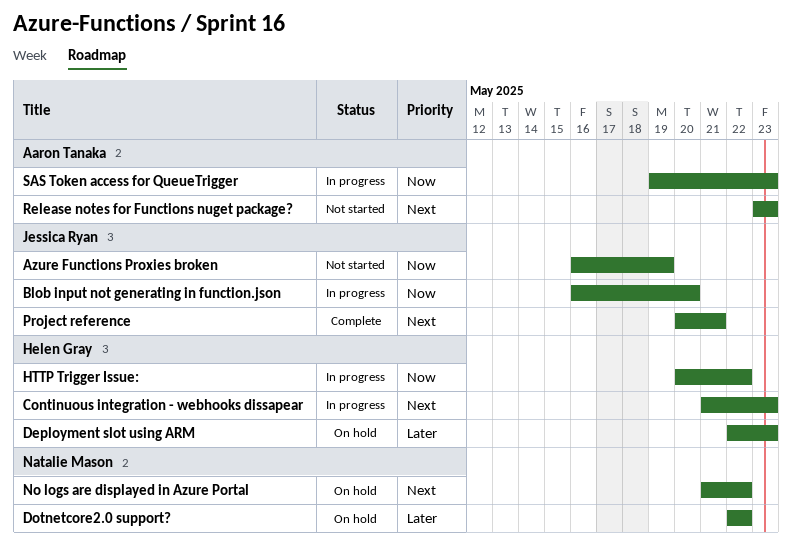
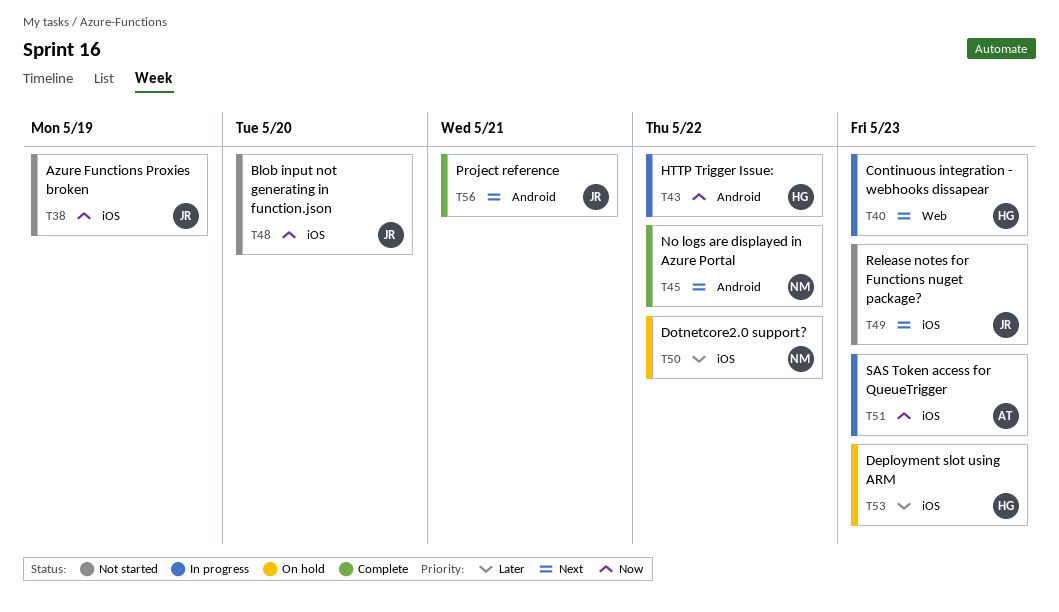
Blob input not generating in function.json, status: In progress -> Not started
No logs are displayed in Azure Portal, status: On hold -> Complete
Release notes for Functions nuget package?, owner: Aaron Tanaka -> Jessica Ryan

